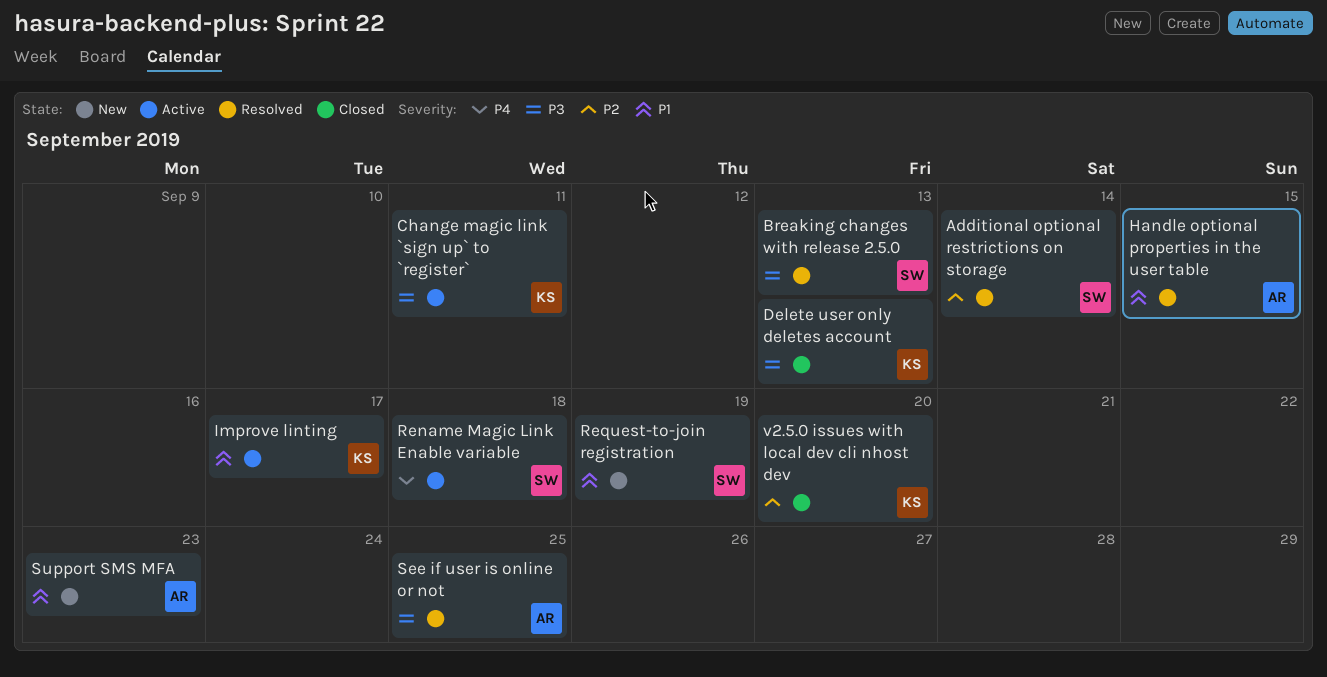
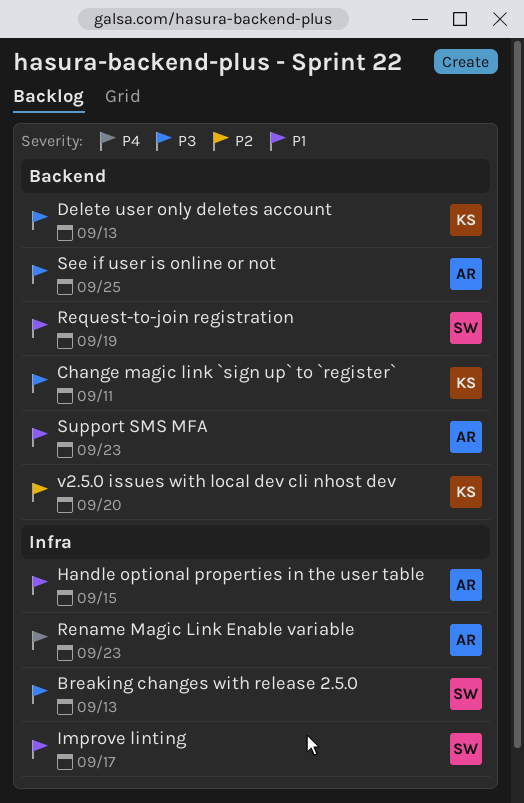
Additional optional restrictions on storage: present -> none
Improve linting, owner: KS -> SW
Rename Magic Link Enable variable, owner: SW -> AR
Rename Magic Link Enable variable, due: Sep 18 -> Sep 23

